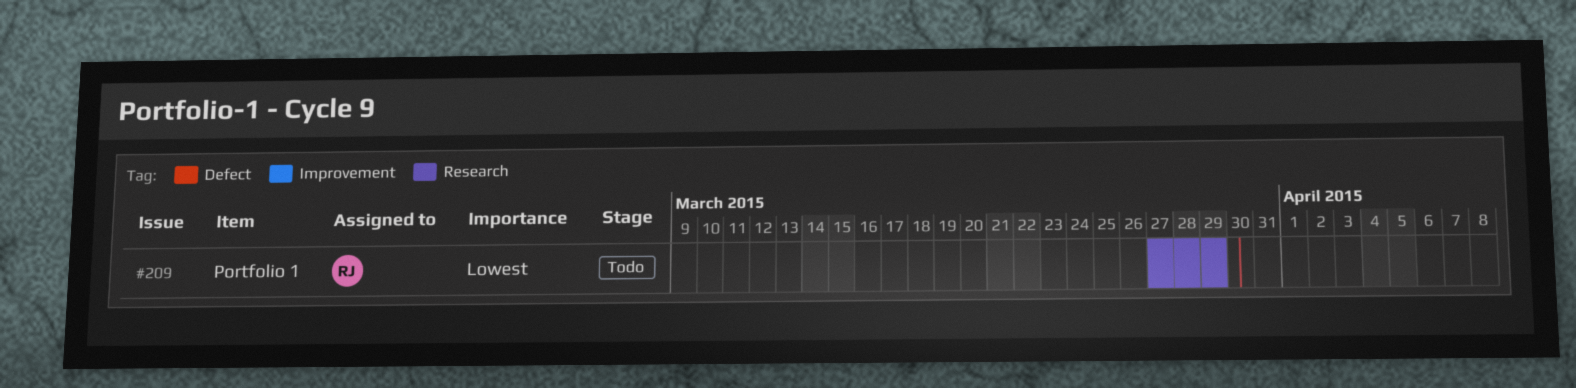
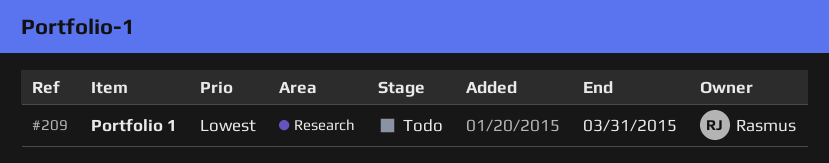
#209, due: Mar 29 -> Mar 31

